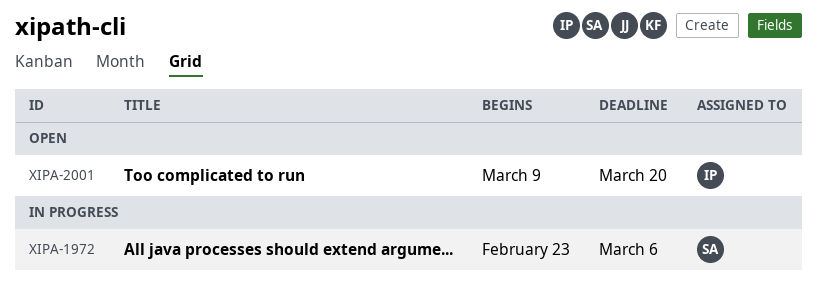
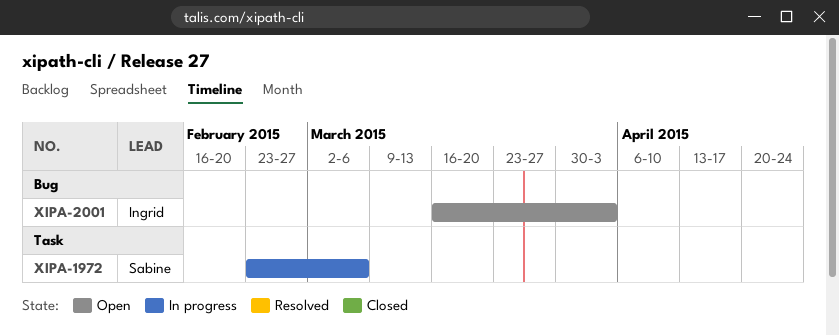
XIPA-2001, start: Mar 9 -> Mar 16
XIPA-2001, due: Mar 20 -> Apr 3

